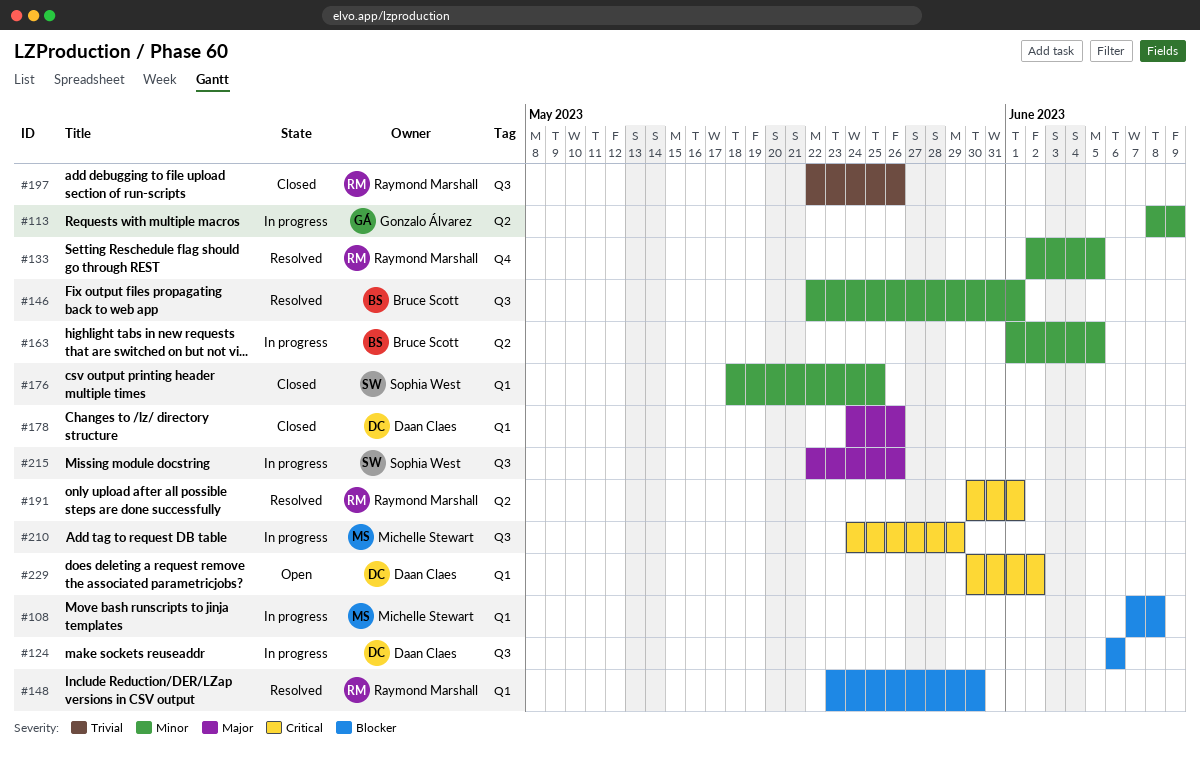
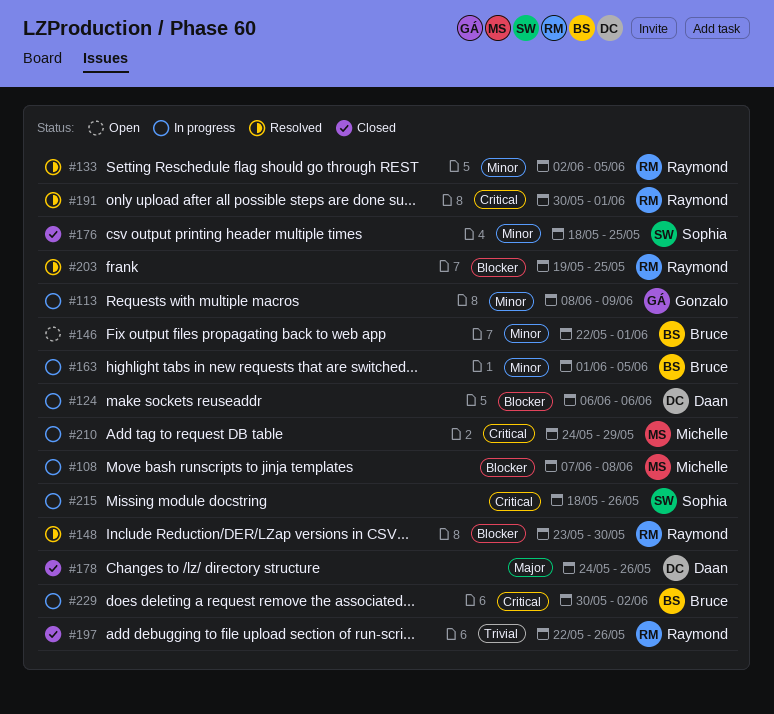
#146, status: Resolved -> Open
#203: none -> present
#215, priority: Major -> Critical
#215, start: May 22 -> May 18
#229, status: Open -> In progress
#229, owner: Daan Claes -> Bruce Scott

